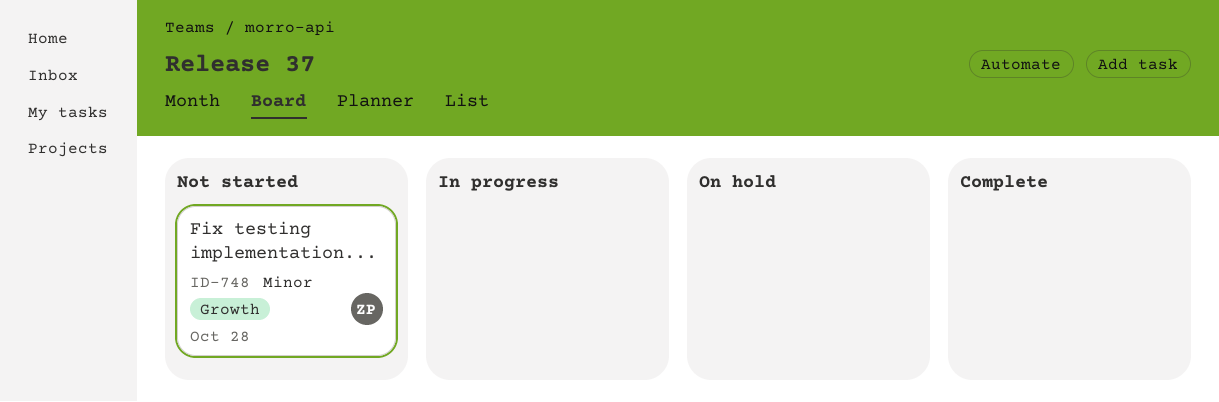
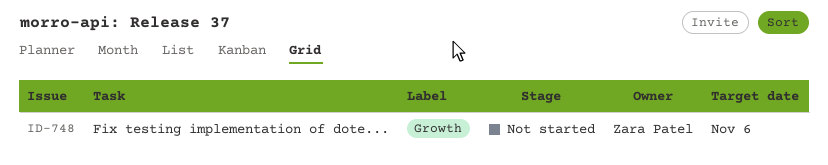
ID-748, due: Oct 28 -> Nov 6

